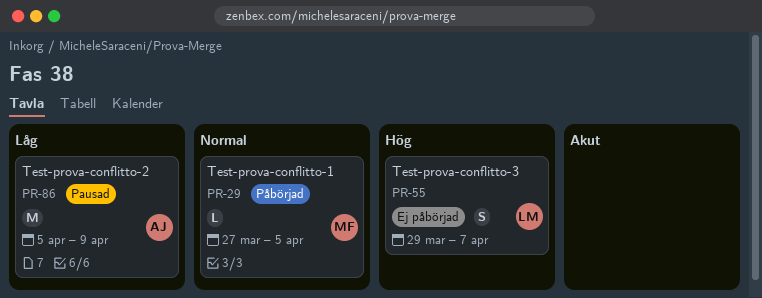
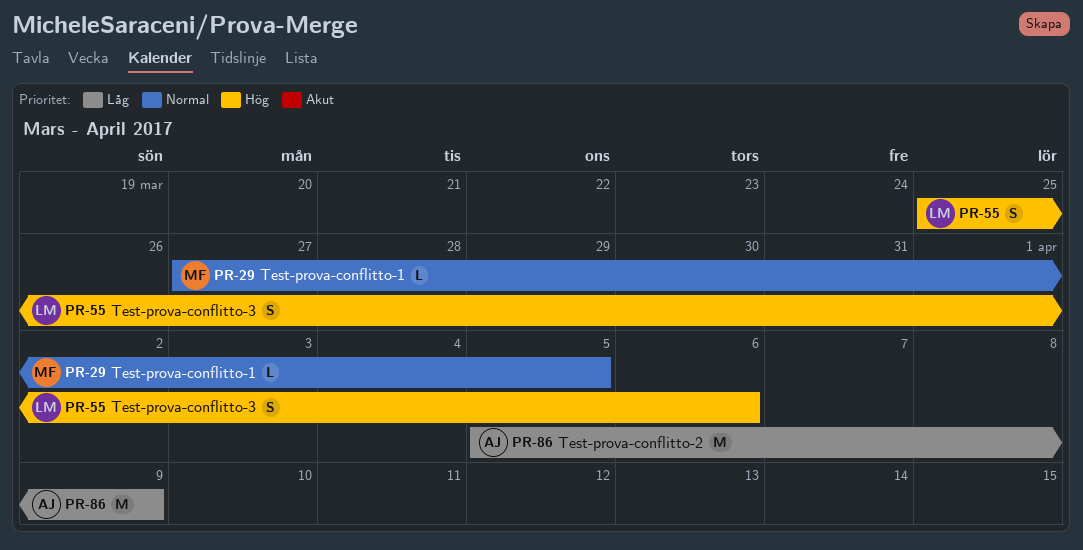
PR-55, start: Mar 29 -> Mar 25
PR-55, due: Apr 7 -> Apr 6

